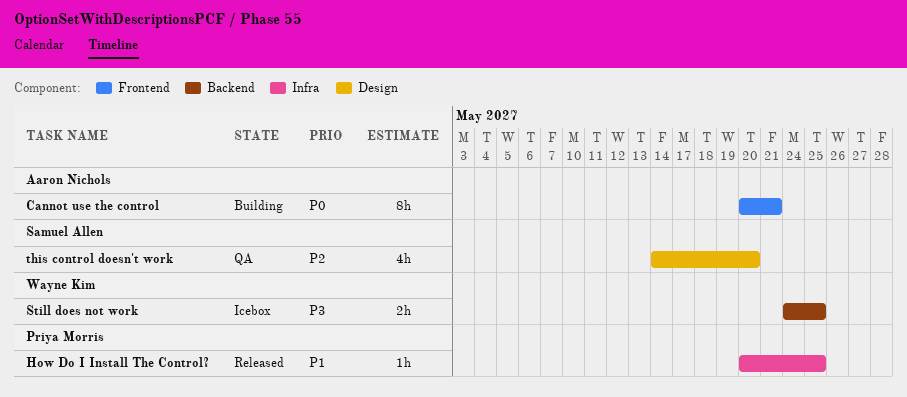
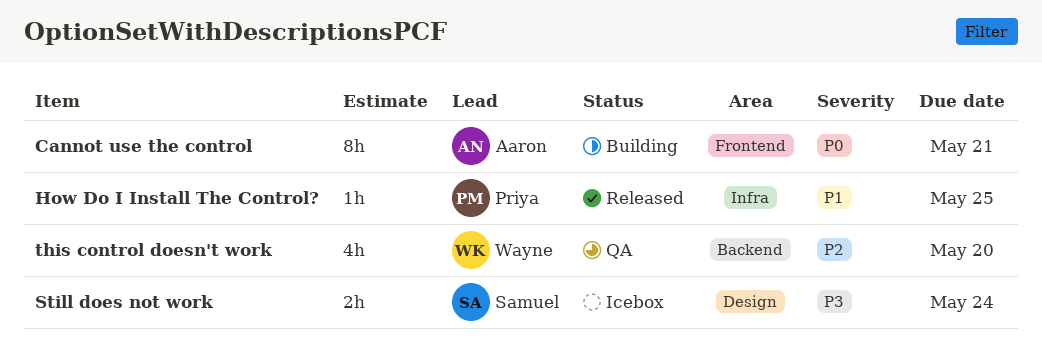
Still does not work, owner: Wayne Kim -> Samuel Allen
Still does not work, label: Backend -> Design
Still does not work, due: May 25 -> May 24
this control doesn't work, owner: Samuel Allen -> Wayne Kim
this control doesn't work, label: Design -> Backend

